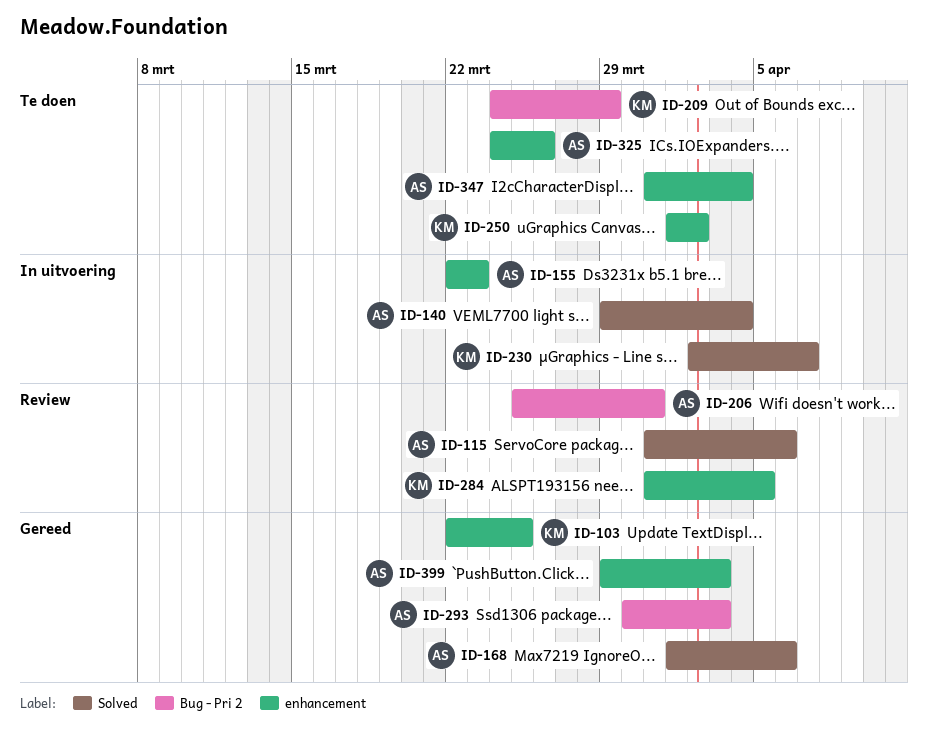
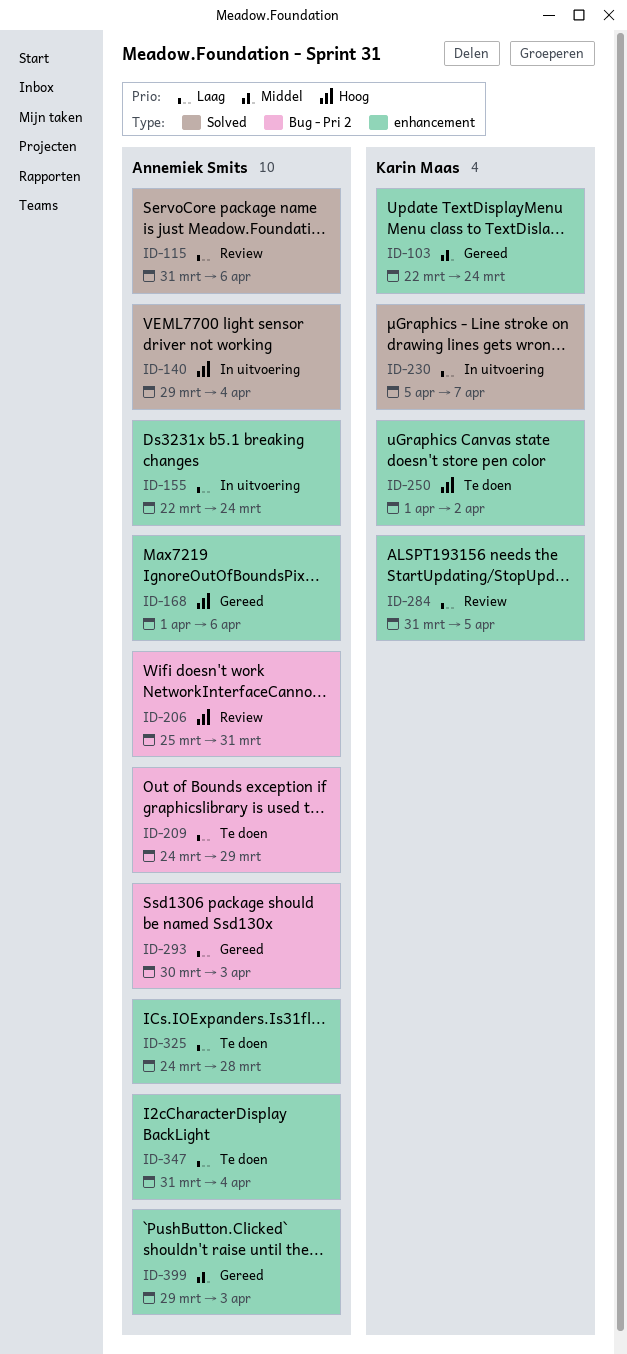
ID-103, due: Mar 25 -> Mar 24
ID-155, due: Mar 23 -> Mar 24
ID-168, label: Solved -> enhancement
ID-209, owner: Karin Maas -> Annemiek Smits
ID-230, start: Apr 2 -> Apr 5
ID-325, due: Mar 26 -> Mar 28

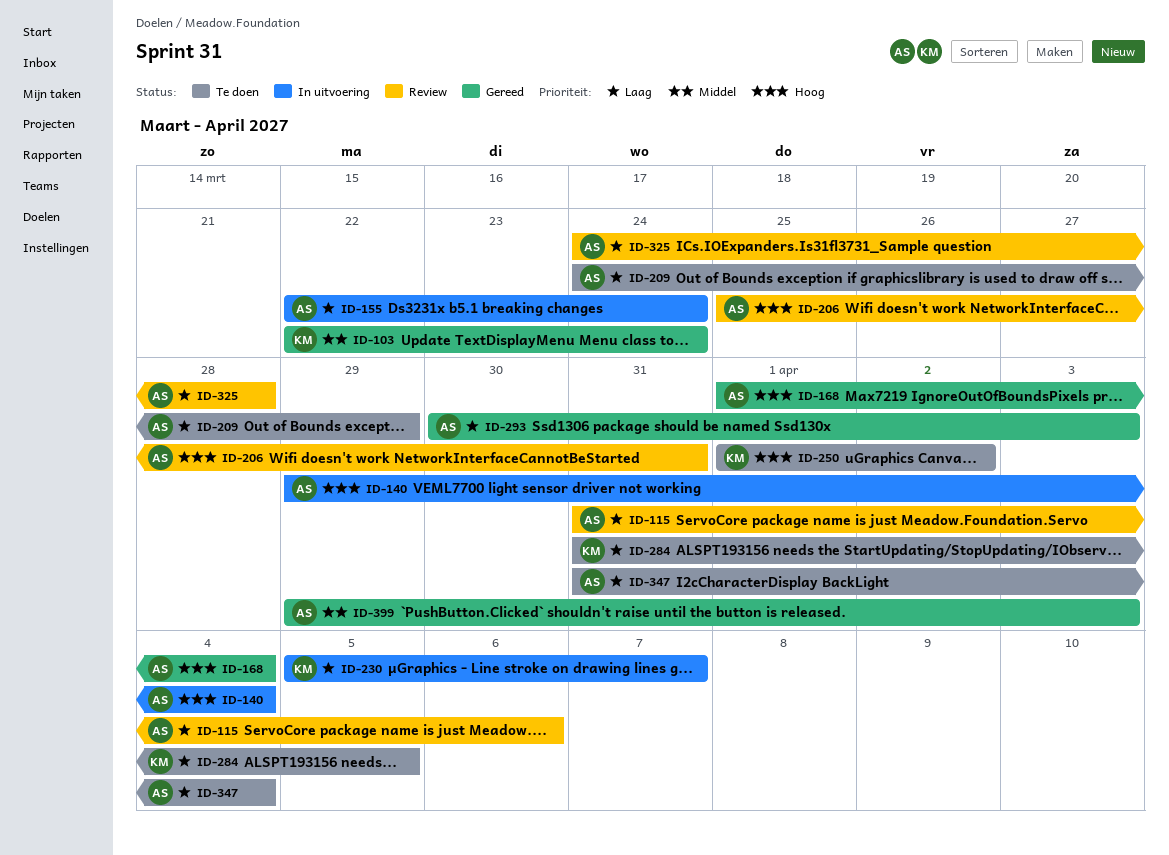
ID-168, due: Apr 6 -> Apr 4
ID-284, status: Review -> Te doen
ID-325, status: Te doen -> Review

